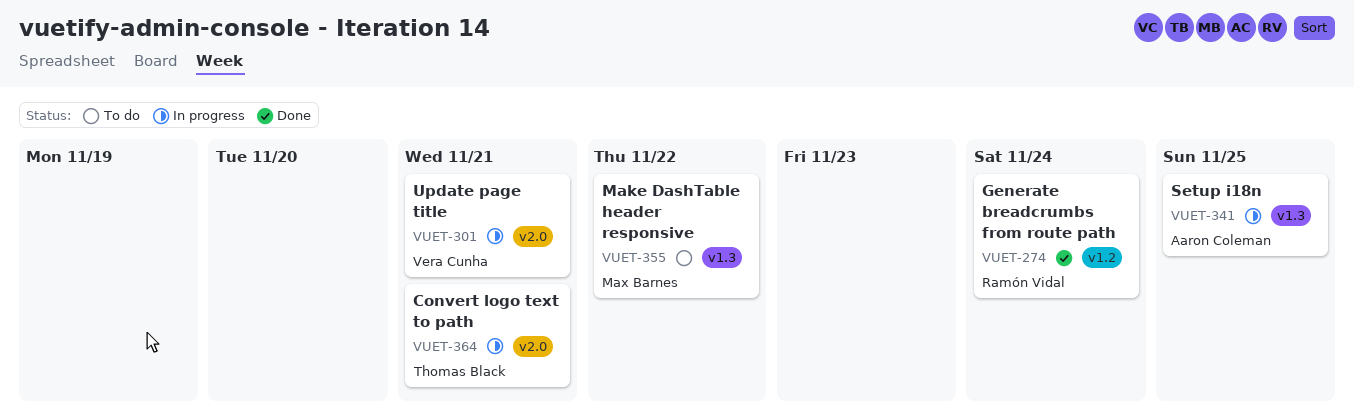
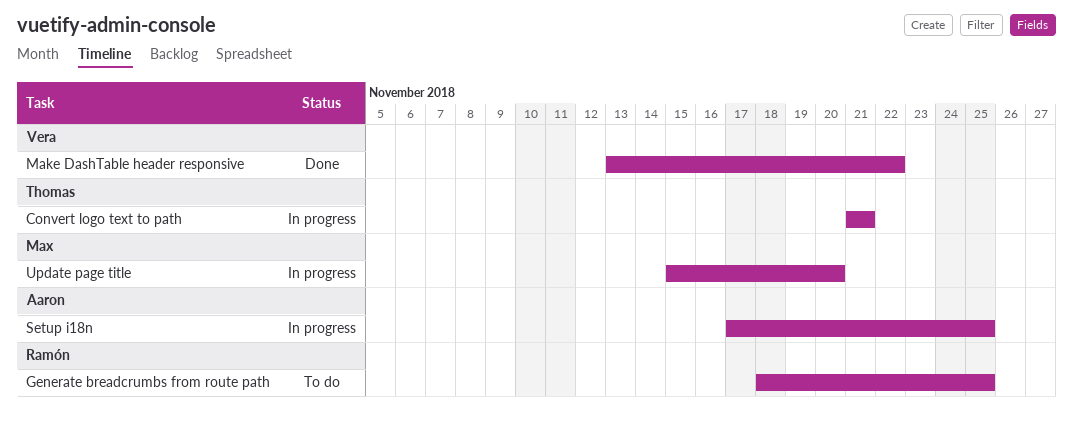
Generate breadcrumbs from route path, status: Done -> To do
Generate breadcrumbs from route path, due: Nov 24 -> Nov 25
Make DashTable header responsive, status: To do -> Done
Make DashTable header responsive, owner: Max Barnes -> Vera Cunha
Update page title, owner: Vera Cunha -> Max Barnes
Update page title, due: Nov 21 -> Nov 20

